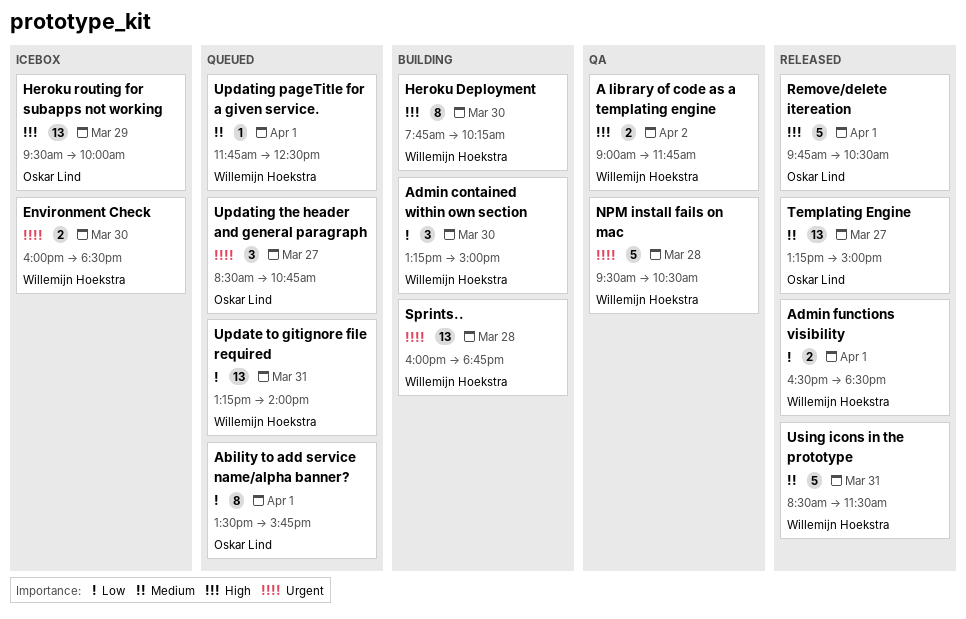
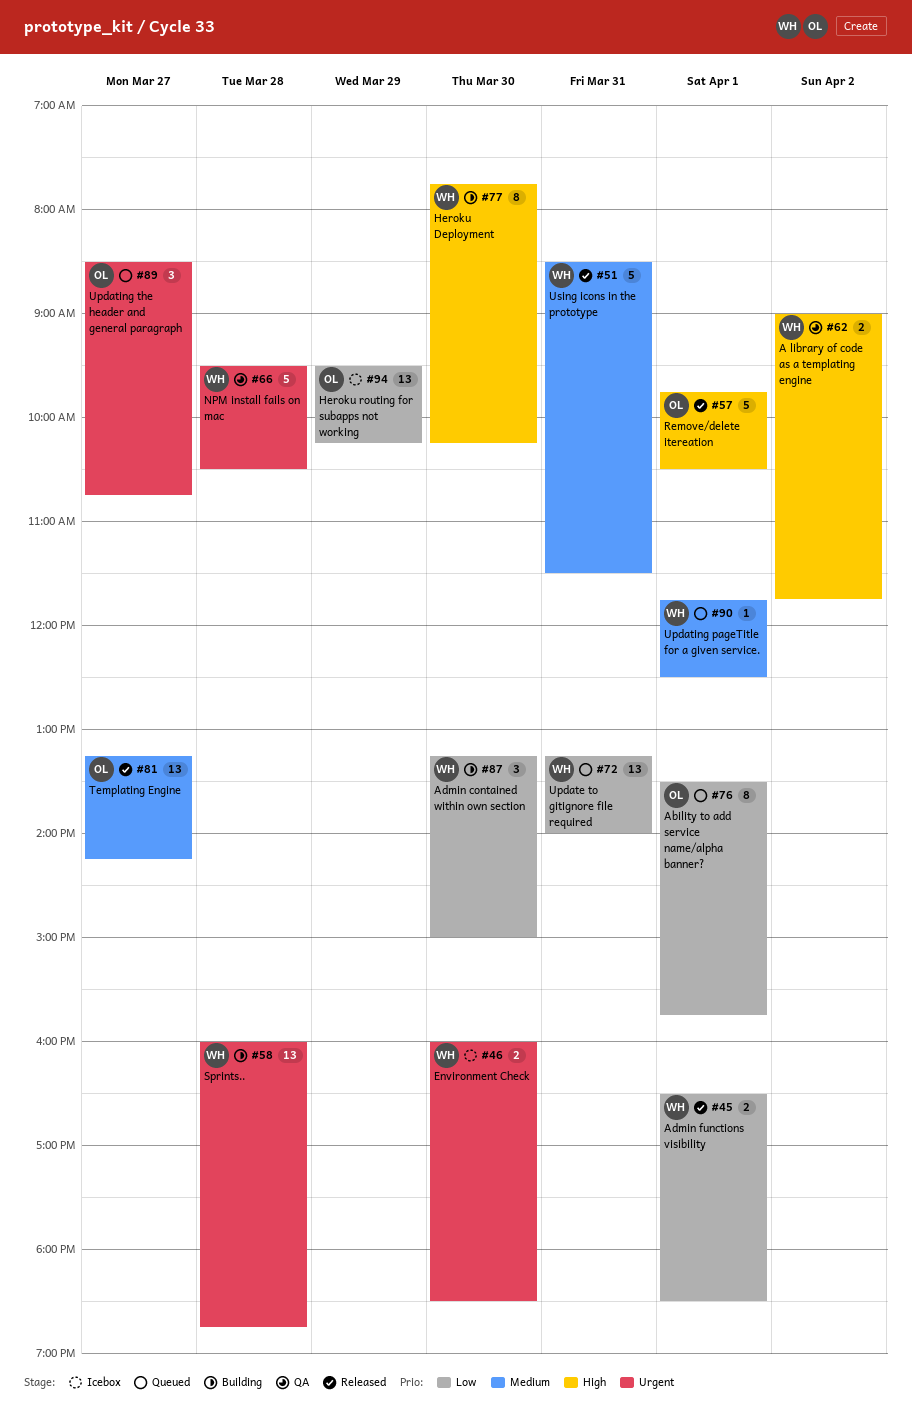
Heroku routing for subapps not working, priority: High -> Low
Heroku routing for subapps not working, ends: 10:00 -> 10:15
Templating Engine, ends: 15:00 -> 14:15

